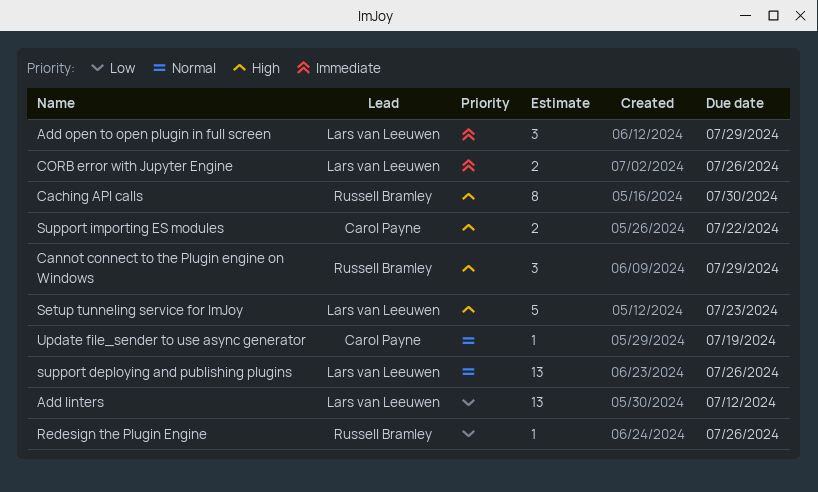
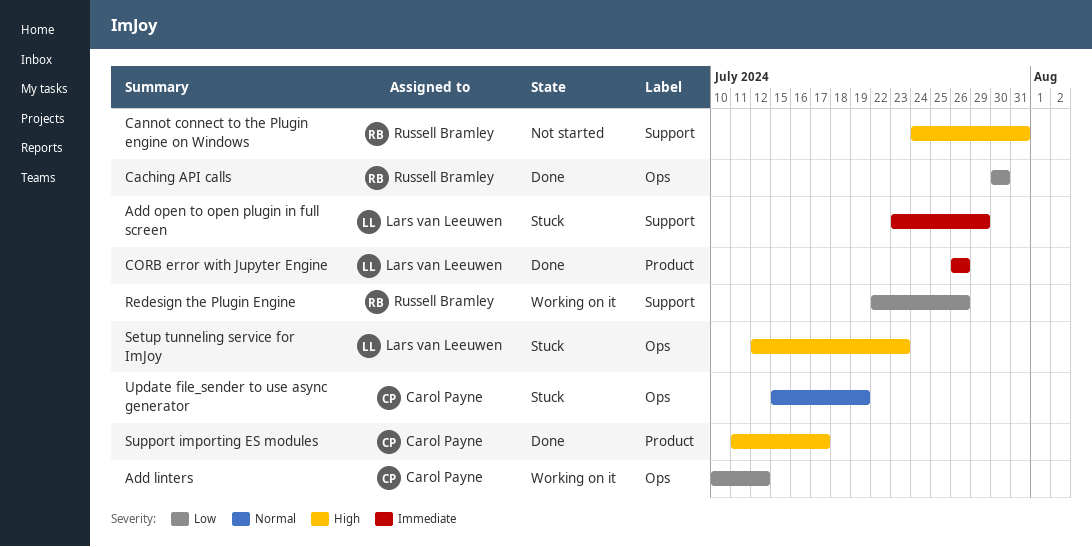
Add linters, owner: Lars van Leeuwen -> Carol Payne
Caching API calls, priority: High -> Low
Cannot connect to the Plugin engine on Windows, due: Jul 29 -> Jul 31
support deploying and publishing plugins: present -> none
Support importing ES modules, due: Jul 22 -> Jul 17

